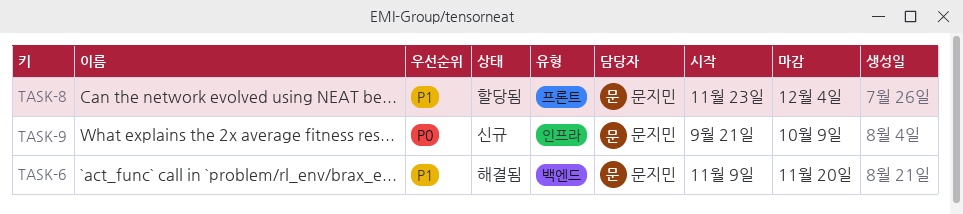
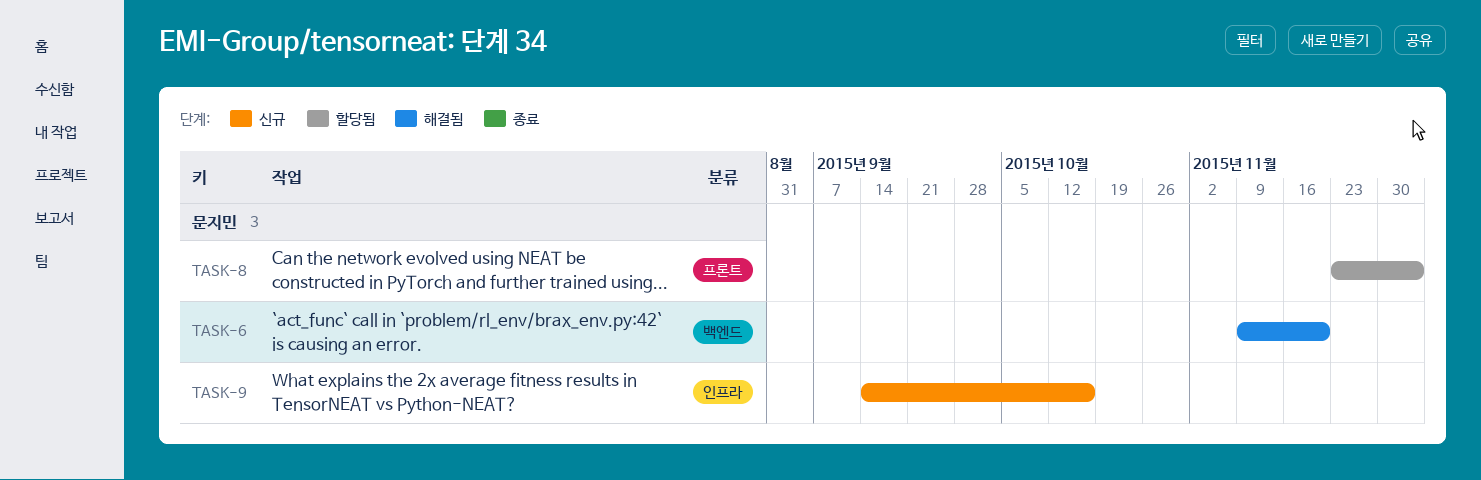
TASK-9, start: Sep 21 -> Sep 14
TASK-9, due: Oct 9 -> Oct 16

